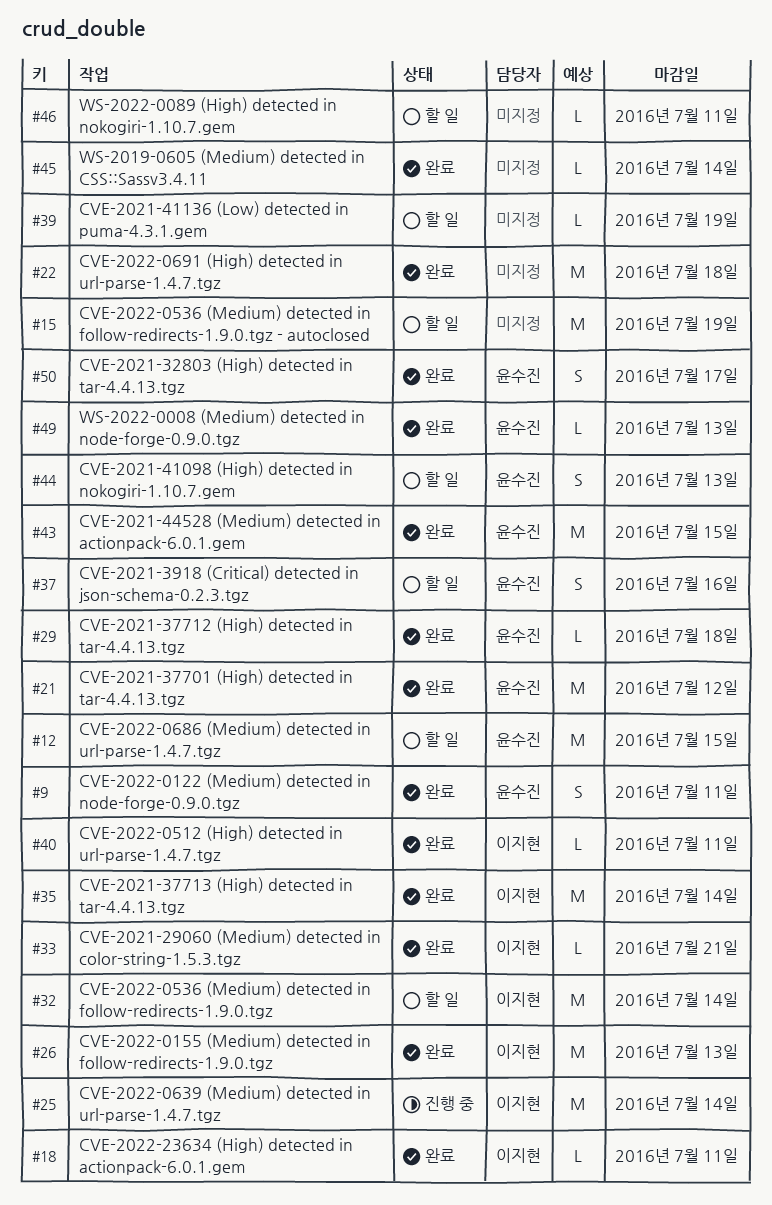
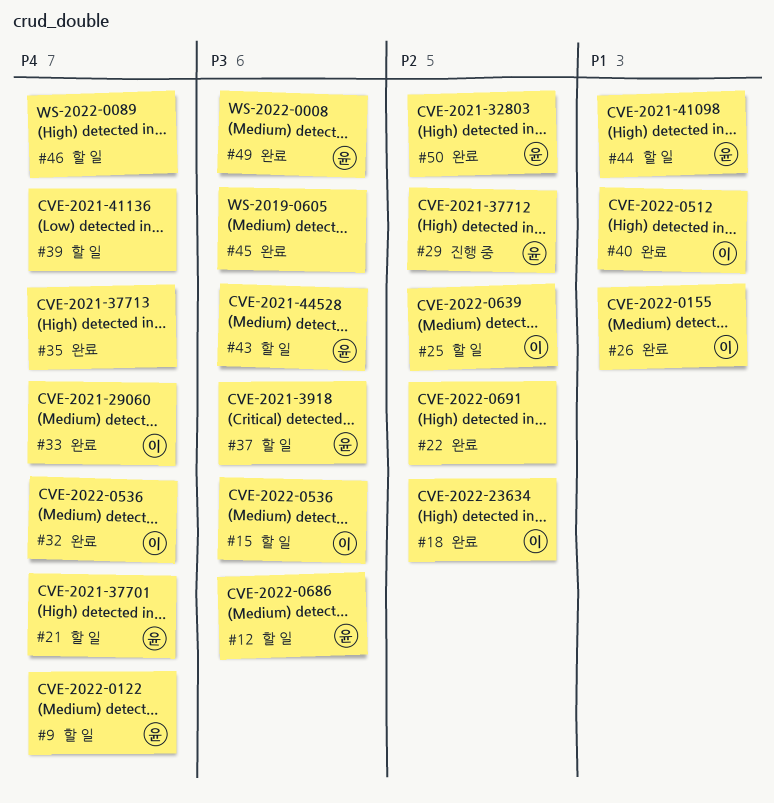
#9, status: 완료 -> 할 일
#15, owner: none -> 이지현
#21, status: 완료 -> 할 일
#25, status: 진행 중 -> 할 일
#29, status: 완료 -> 진행 중
#32, status: 할 일 -> 완료
#35, owner: 이지현 -> none
#43, status: 완료 -> 할 일

